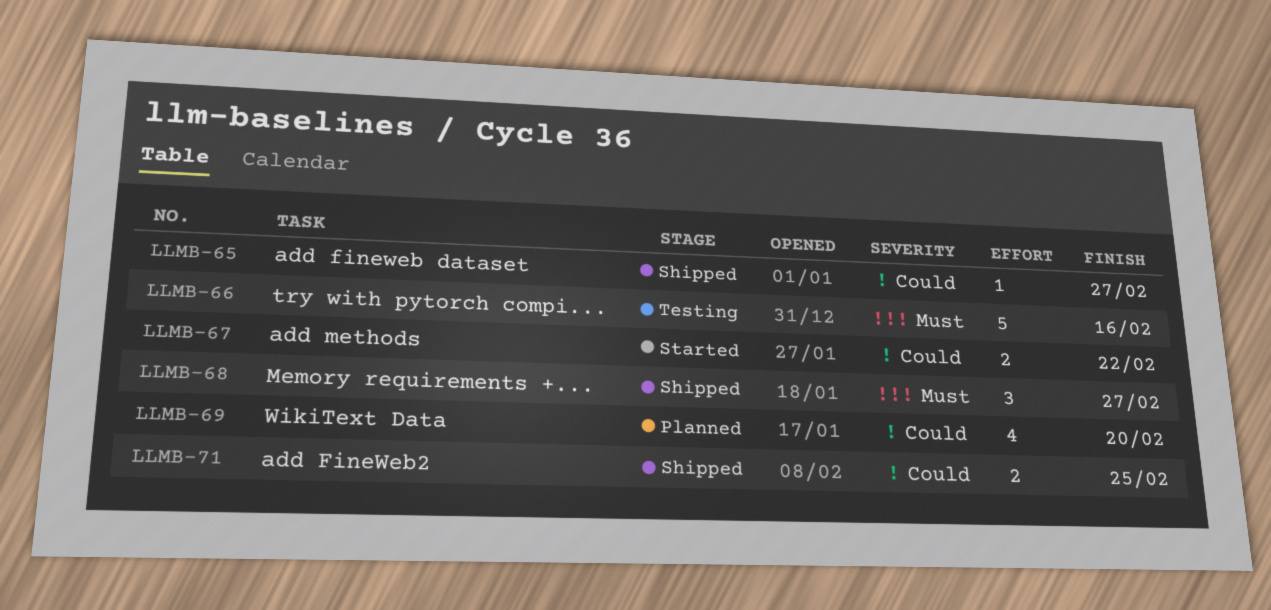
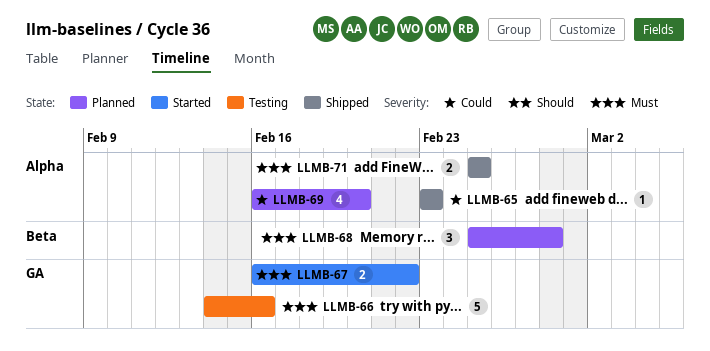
LLMB-65, due: Feb 27 -> Feb 23
LLMB-67, priority: Could -> Must
LLMB-68, status: Shipped -> Planned
LLMB-68, due: Feb 27 -> Feb 28
LLMB-71, priority: Could -> Must

